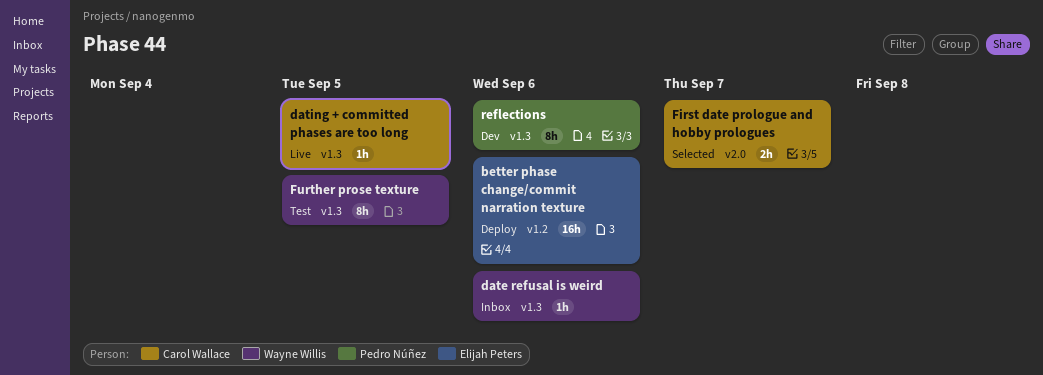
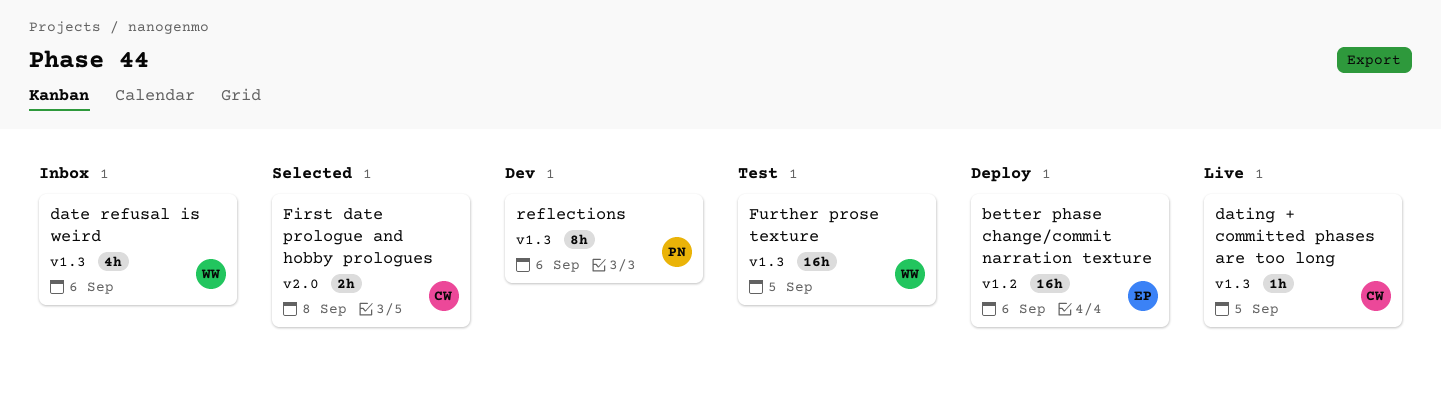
date refusal is weird, estimate: 1h -> 4h
First date prologue and hobby prologues, due: Sep 7 -> Sep 8
Further prose texture, estimate: 8h -> 16h

